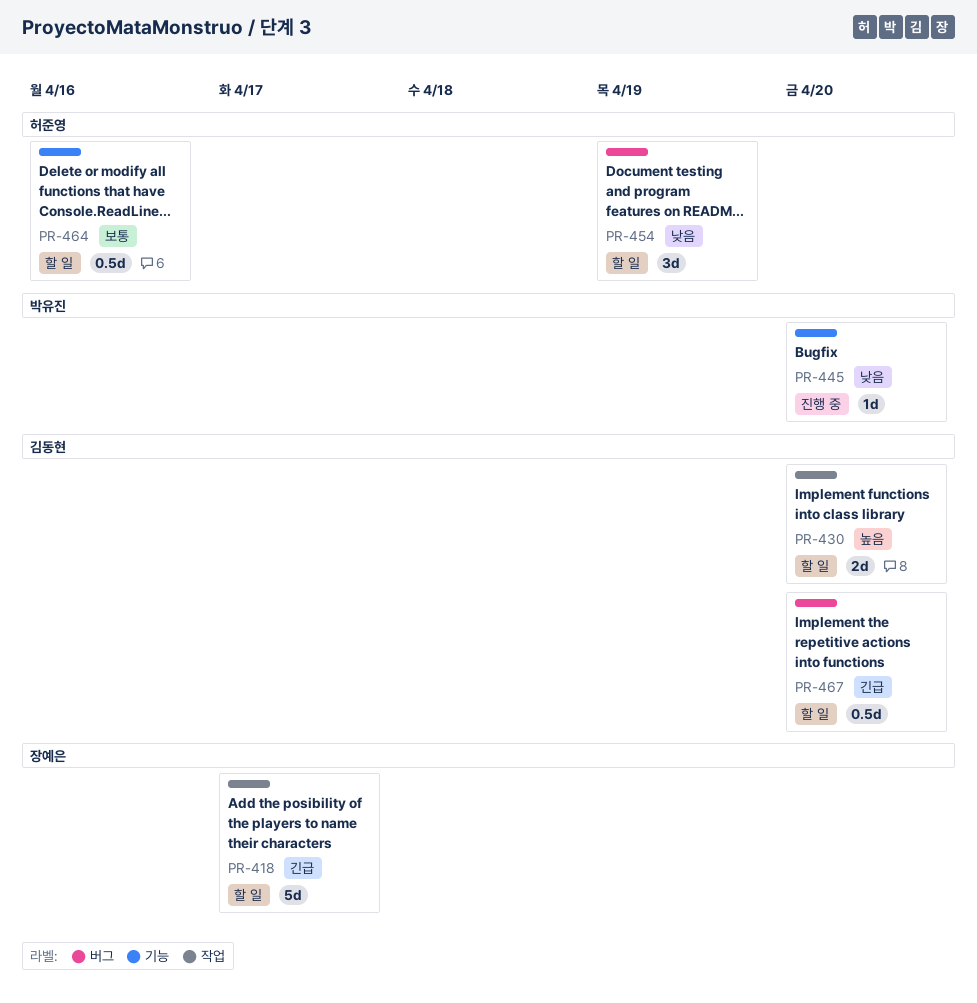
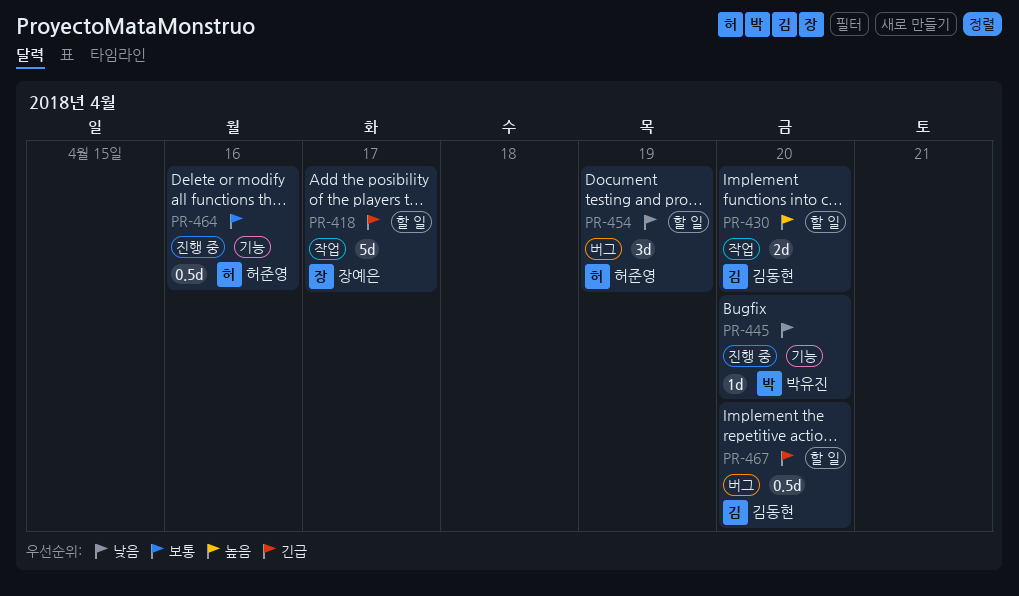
PR-464, status: 할 일 -> 진행 중

